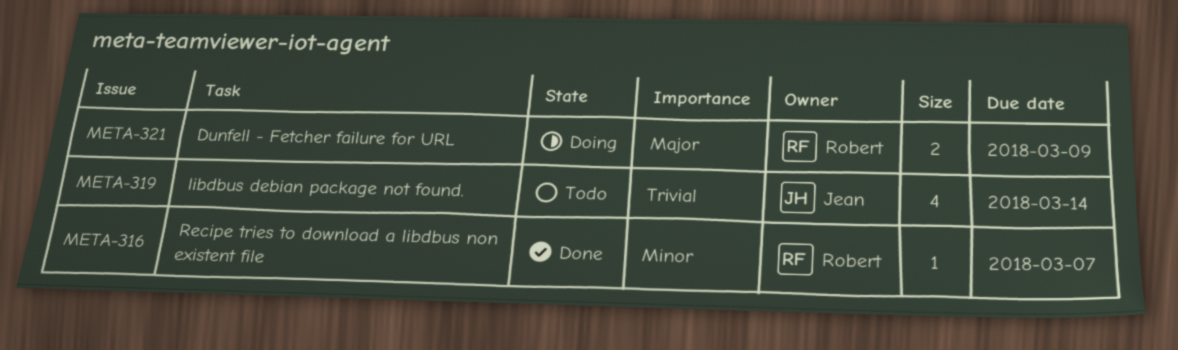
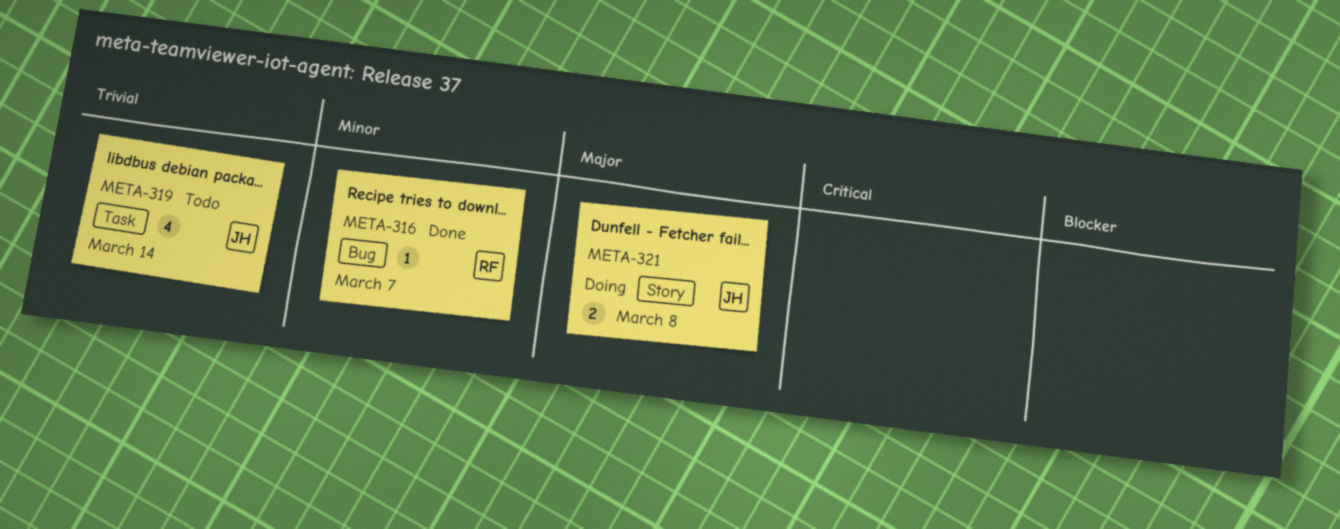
META-321, owner: Robert -> Jean
META-321, due: Mar 9 -> Mar 8

